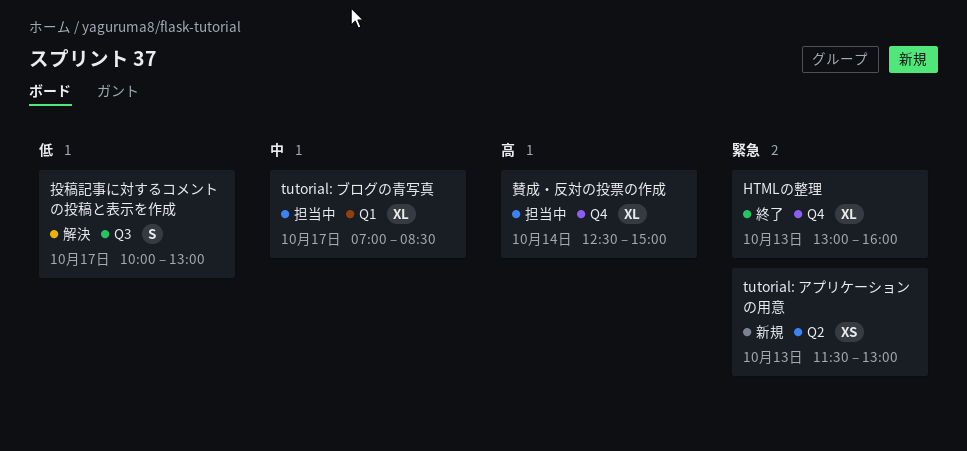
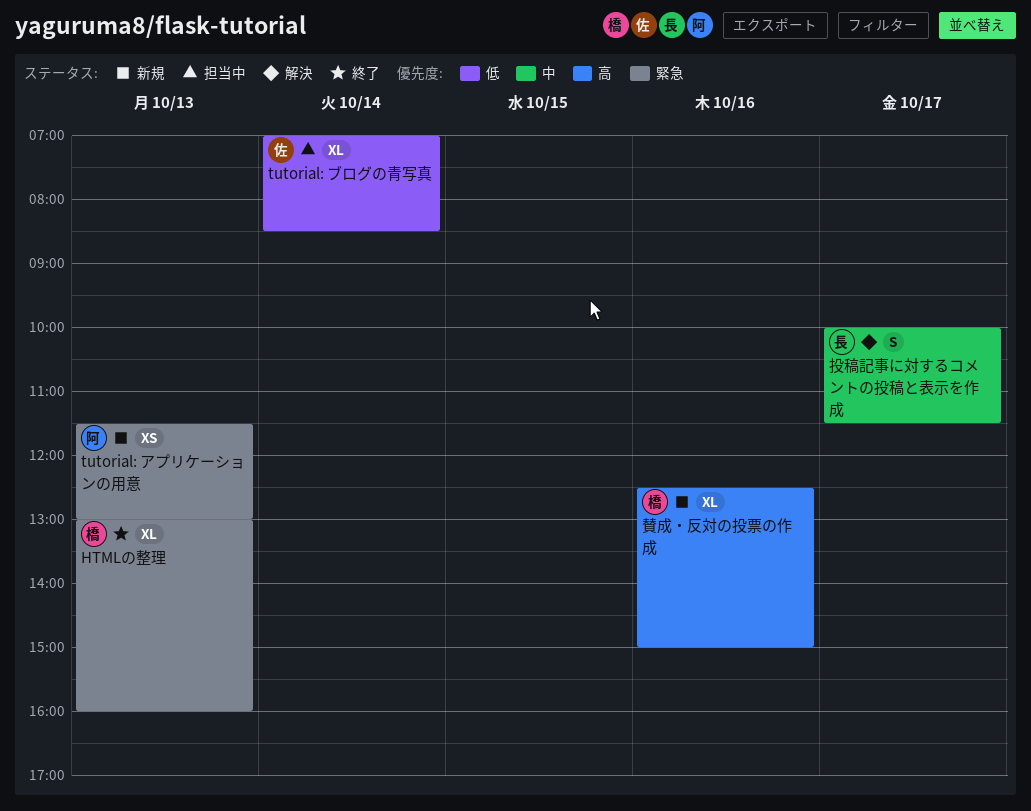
tutorial: ブログの青写真, priority: 中 -> 低
tutorial: ブログの青写真, day: Oct 17 -> Oct 14
投稿記事に対するコメントの投稿と表示を作成, priority: 低 -> 中
投稿記事に対するコメントの投稿と表示を作成, ends: 13:00 -> 11:30
賛成・反対の投票の作成, status: 担当中 -> 新規
賛成・反対の投票の作成, day: Oct 14 -> Oct 16

